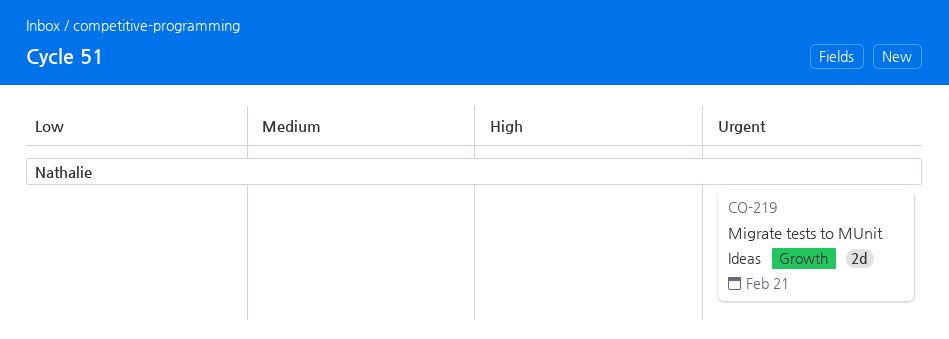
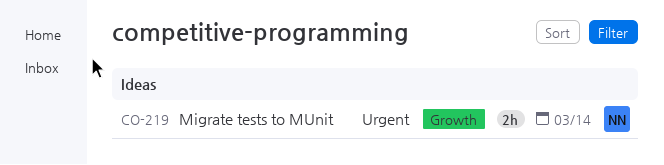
CO-219, estimate: 2d -> 2h
CO-219, due: Feb 21 -> Mar 14

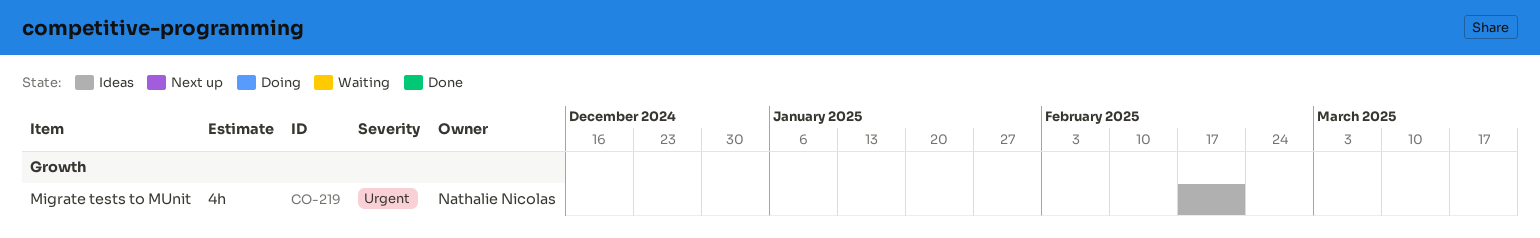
CO-219, estimate: 2h -> 4h
CO-219, due: Mar 14 -> Feb 21

